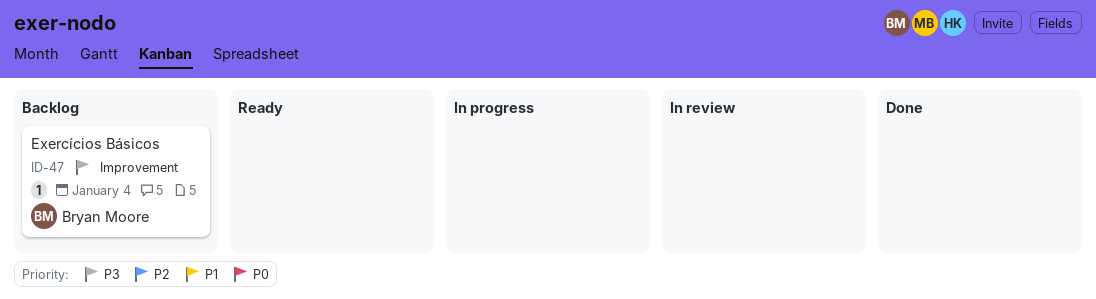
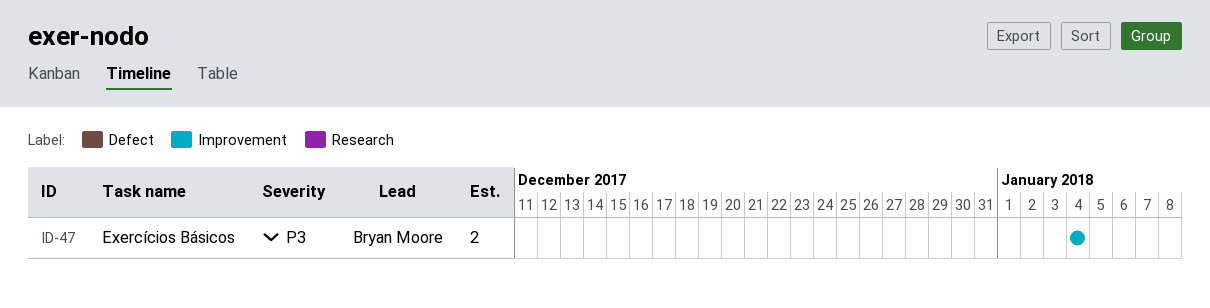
ID-47, estimate: 1 -> 2

